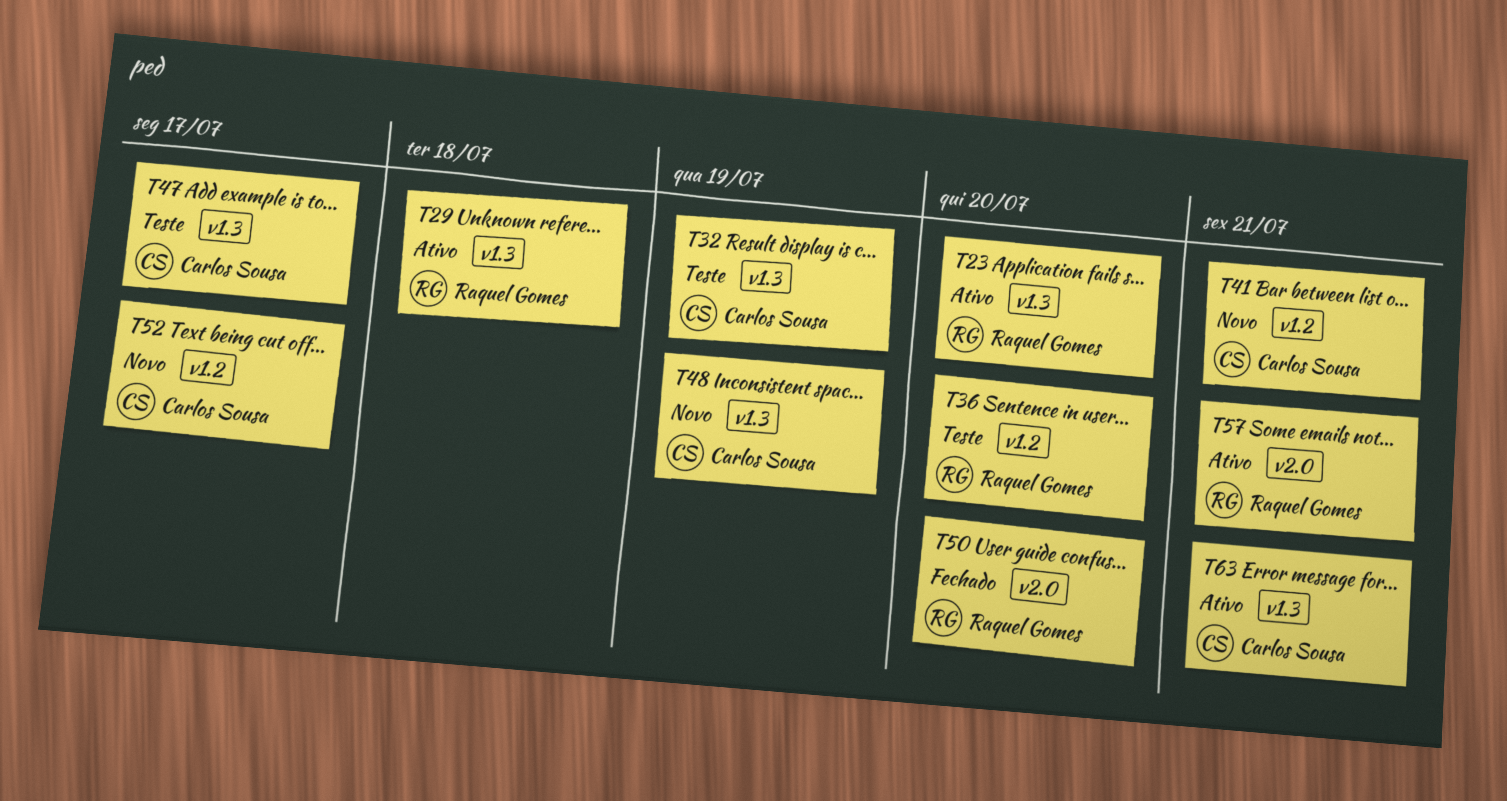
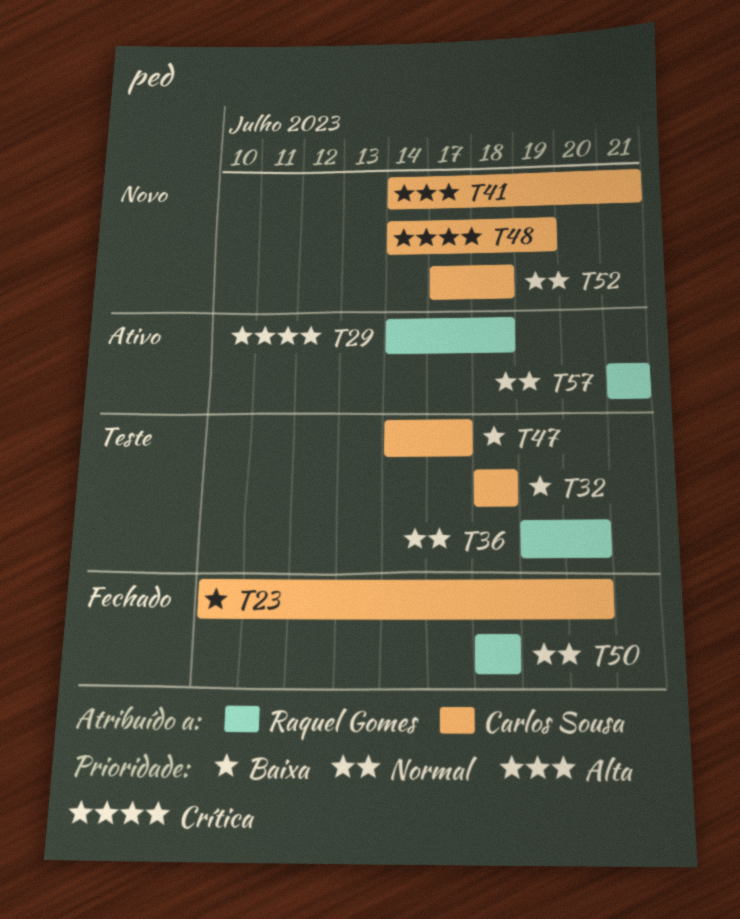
T23, status: Ativo -> Fechado
T23, owner: Raquel Gomes -> Carlos Sousa
T32, due: Jul 19 -> Jul 18
T50, due: Jul 20 -> Jul 18
T52, due: Jul 17 -> Jul 18
T63: present -> none

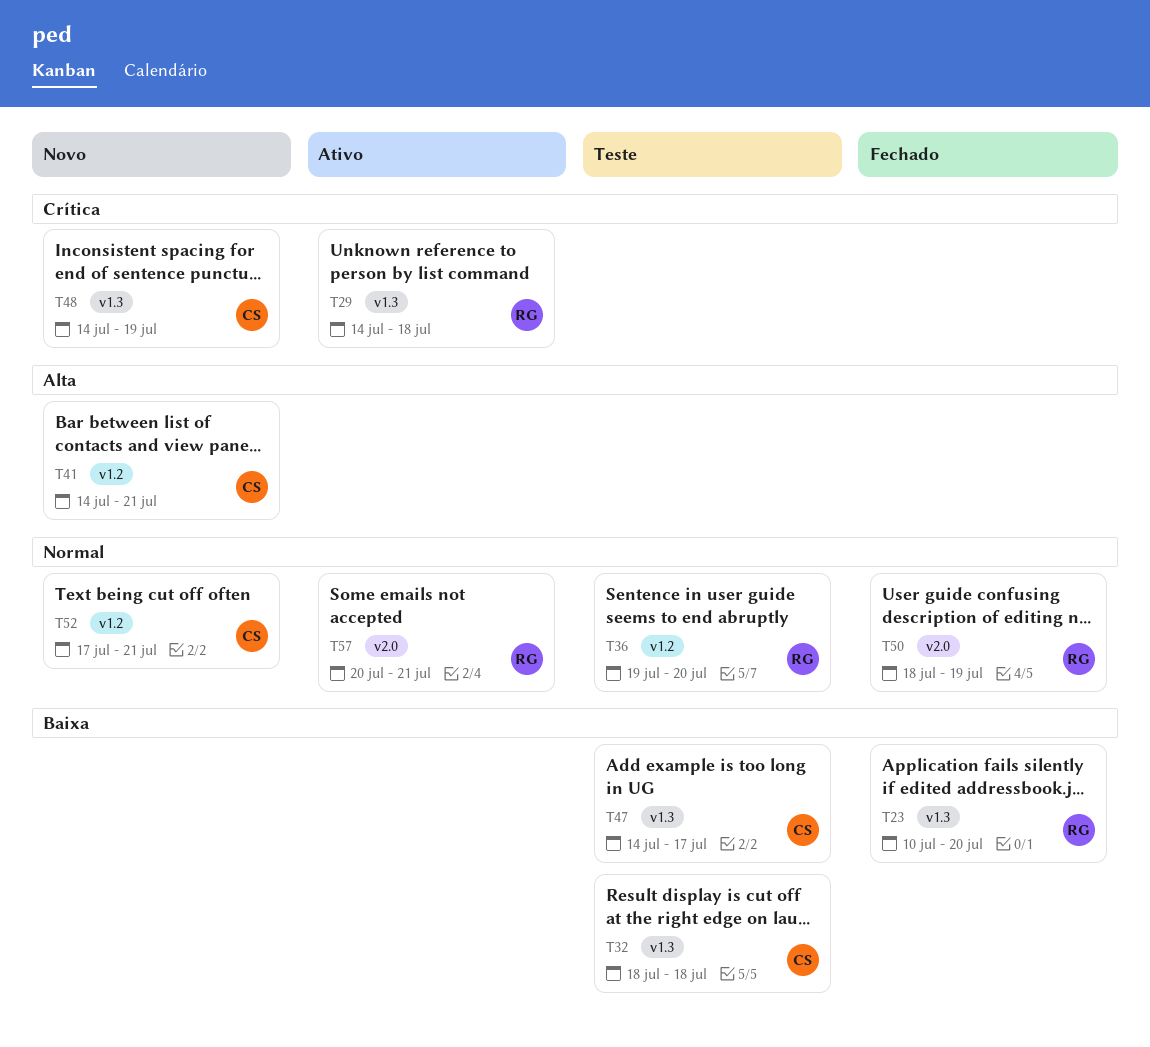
T23, owner: Carlos Sousa -> Raquel Gomes
T50, due: Jul 18 -> Jul 19
T52, due: Jul 18 -> Jul 21
T57, start: Jul 21 -> Jul 20

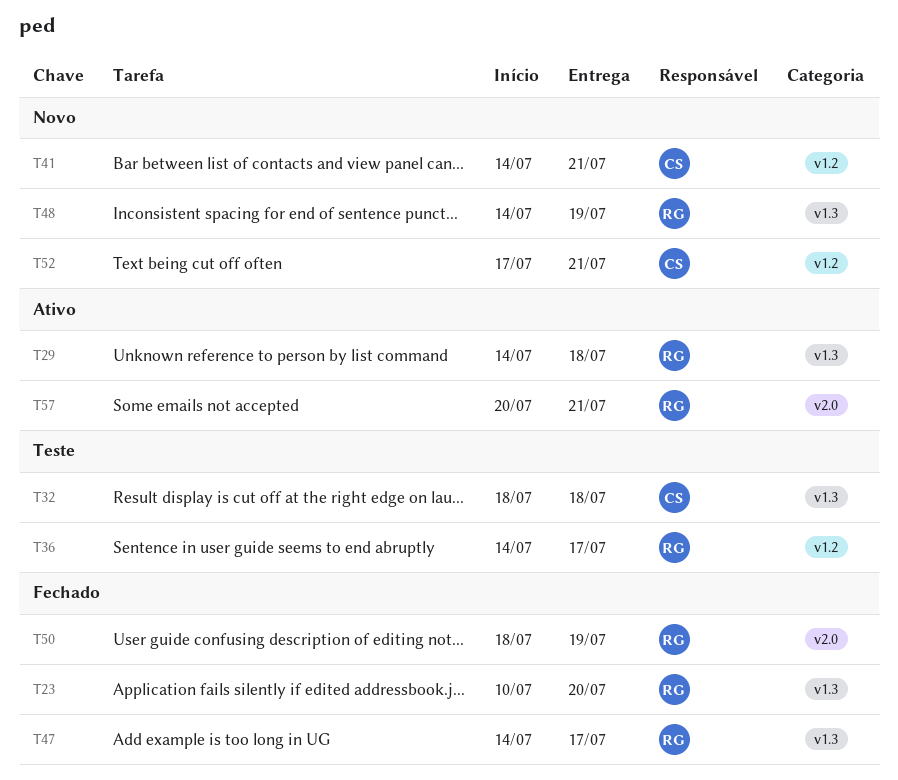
T36, start: Jul 19 -> Jul 14
T36, due: Jul 20 -> Jul 17
T47, status: Teste -> Fechado
T47, owner: CS -> RG
T48, owner: CS -> RG

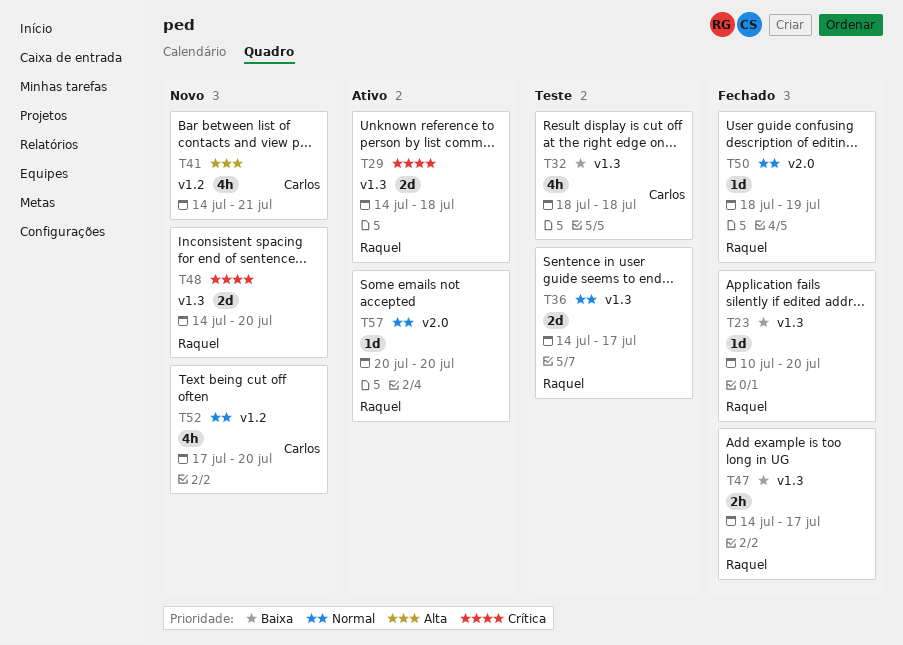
T36, label: v1.2 -> v1.3
T48, due: Jul 19 -> Jul 20
T52, due: Jul 21 -> Jul 20
T57, due: Jul 21 -> Jul 20

